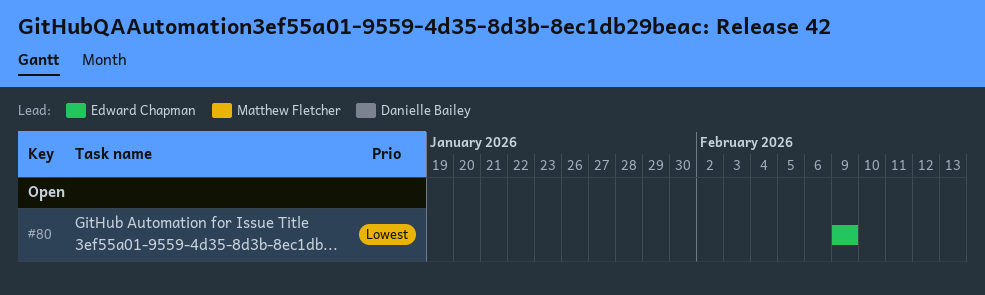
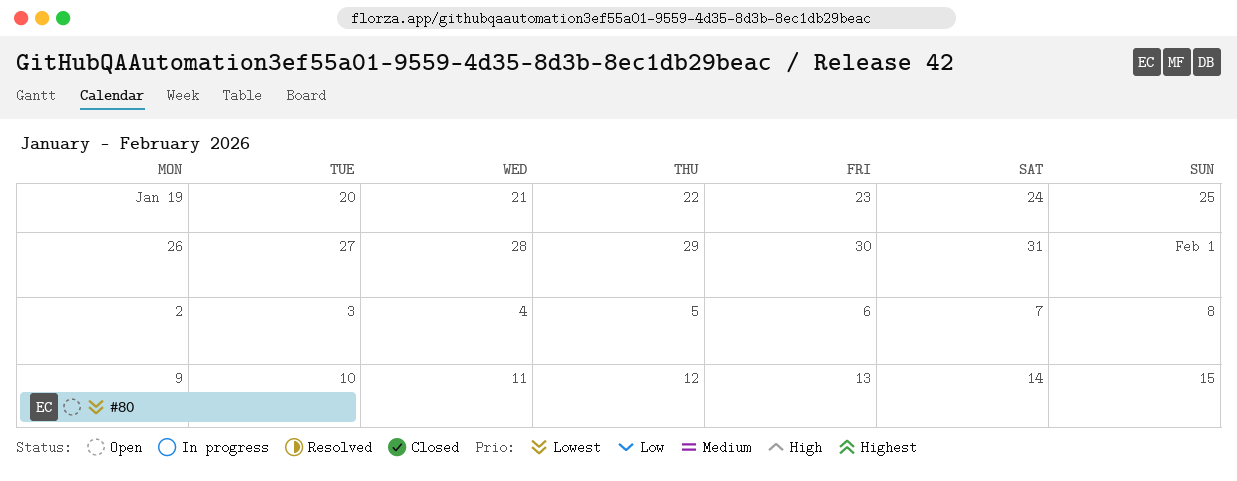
#80, due: Feb 9 -> Feb 10

